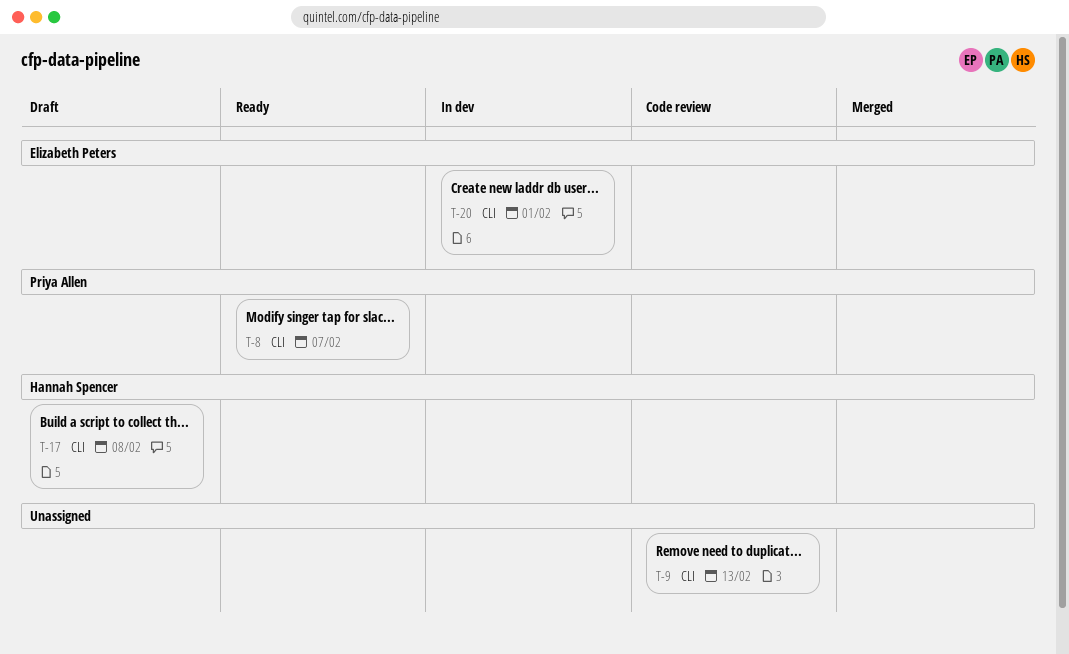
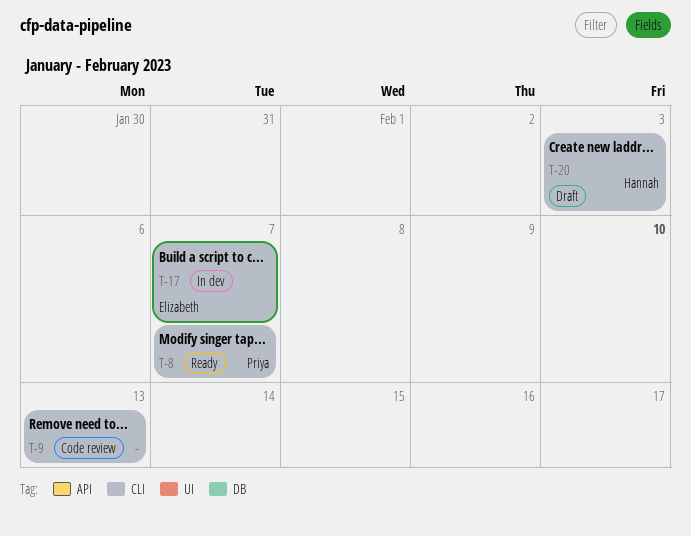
T-17, status: Draft -> In dev
T-17, owner: Hannah Spencer -> Elizabeth Peters
T-17, due: Feb 8 -> Feb 7
T-20, status: In dev -> Draft
T-20, owner: Elizabeth Peters -> Hannah Spencer
T-20, due: Feb 1 -> Feb 3

